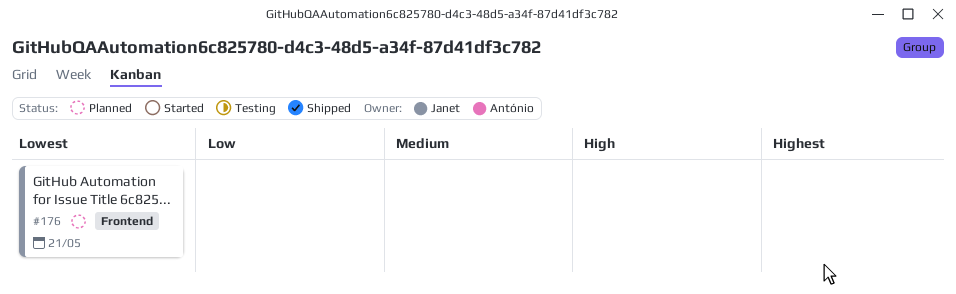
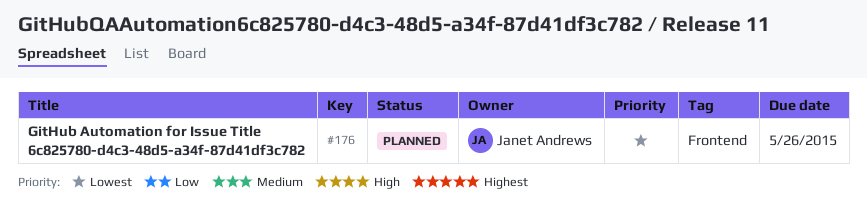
#176, due: May 21 -> May 26

